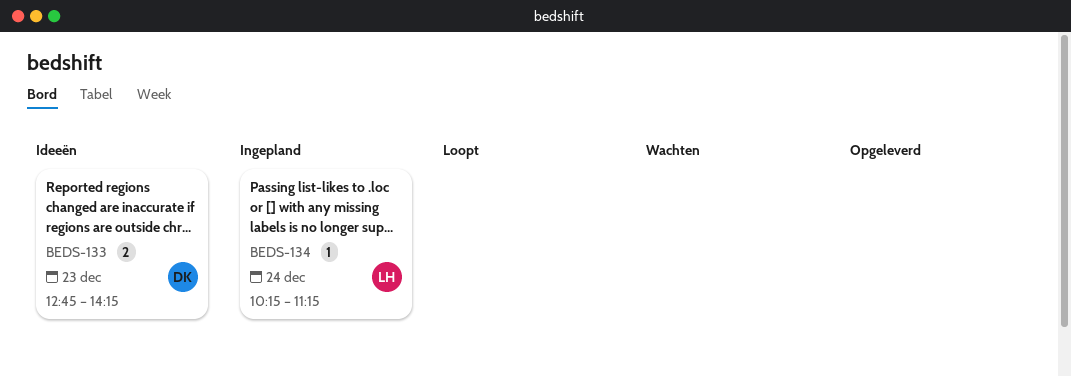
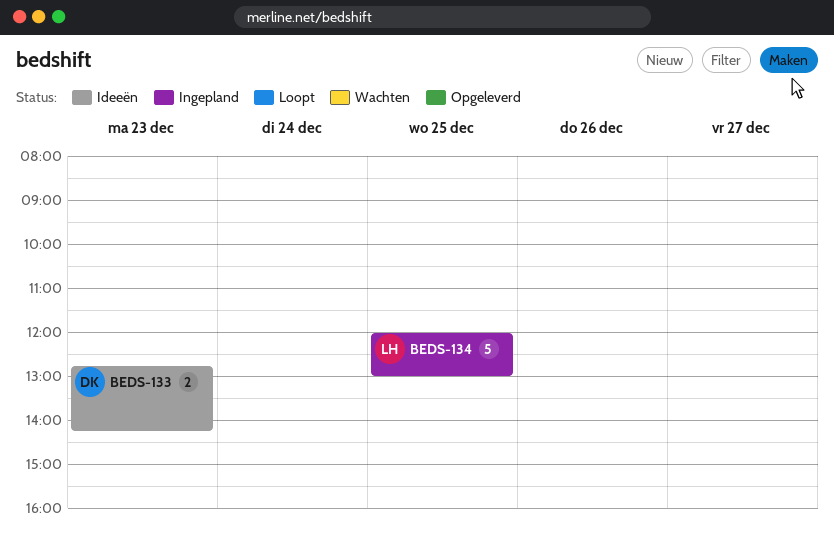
BEDS-134, estimate: 1 -> 5
BEDS-134, day: Dec 24 -> Dec 25
BEDS-134, begins: 10:15 -> 12:00
BEDS-134, ends: 11:15 -> 13:00

